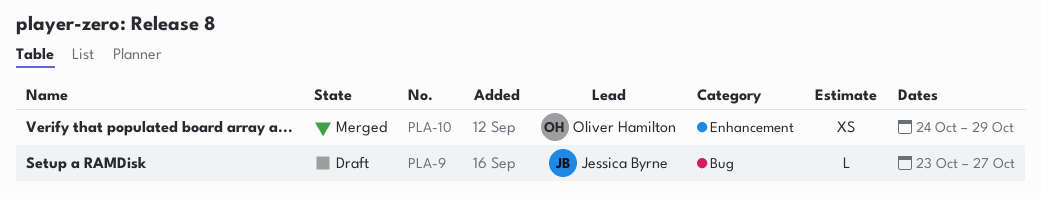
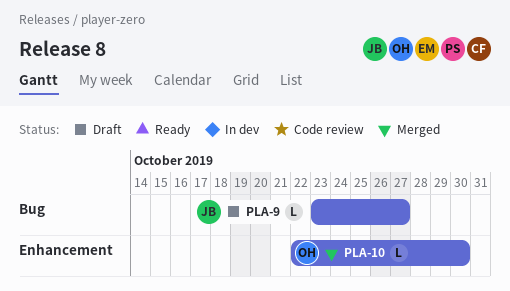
PLA-10, estimate: XS -> L
PLA-10, start: Oct 24 -> Oct 22
PLA-10, due: Oct 29 -> Oct 30

